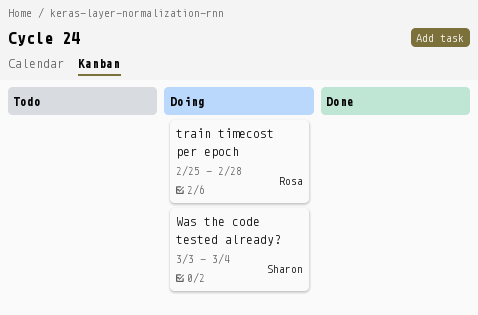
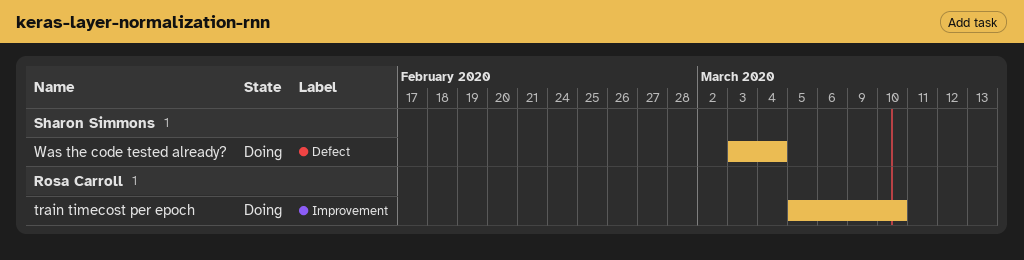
train timecost per epoch, start: Feb 25 -> Mar 5
train timecost per epoch, due: Feb 28 -> Mar 10

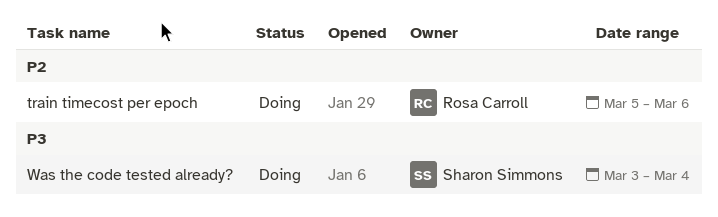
train timecost per epoch, due: Mar 10 -> Mar 6

